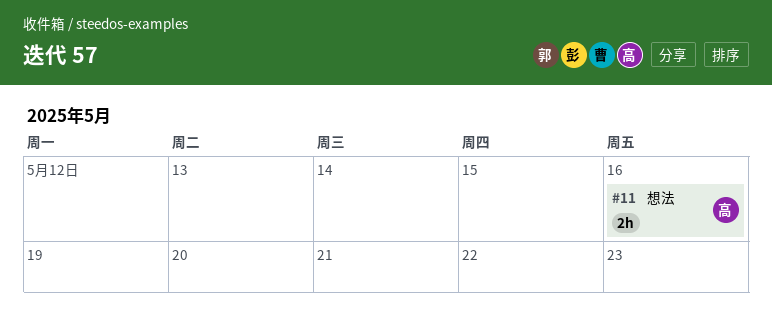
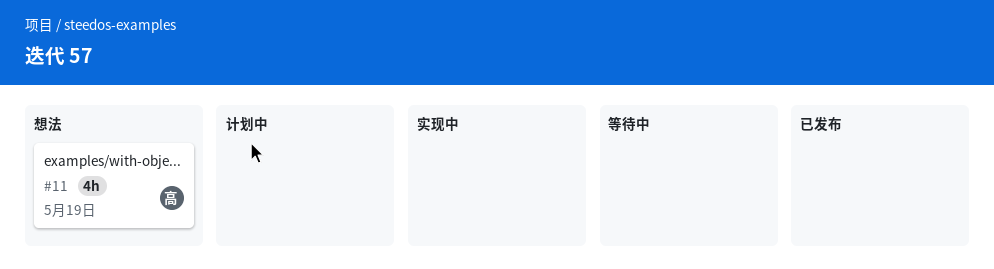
#11, estimate: 2h -> 4h
#11, due: May 16 -> May 19

